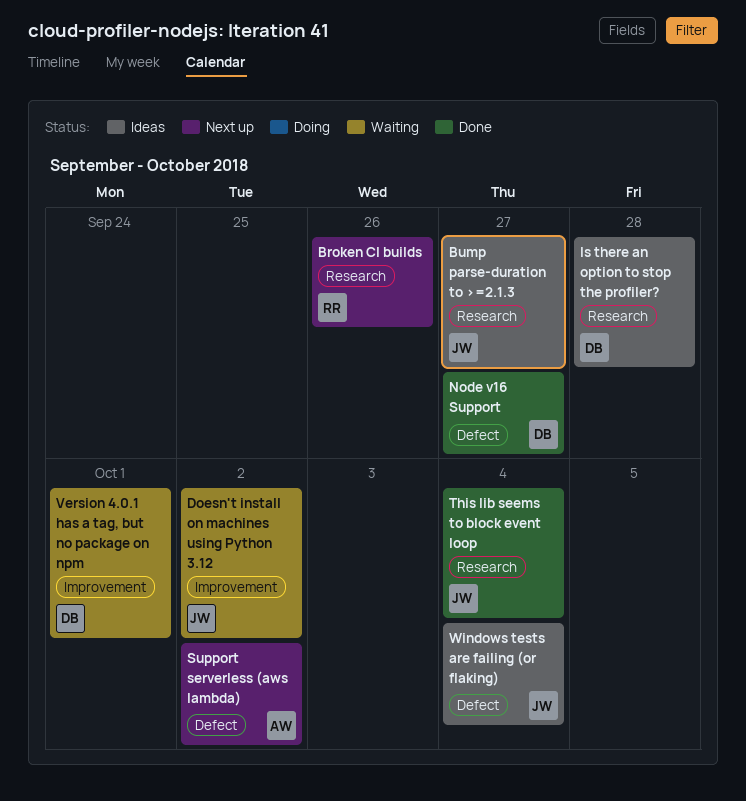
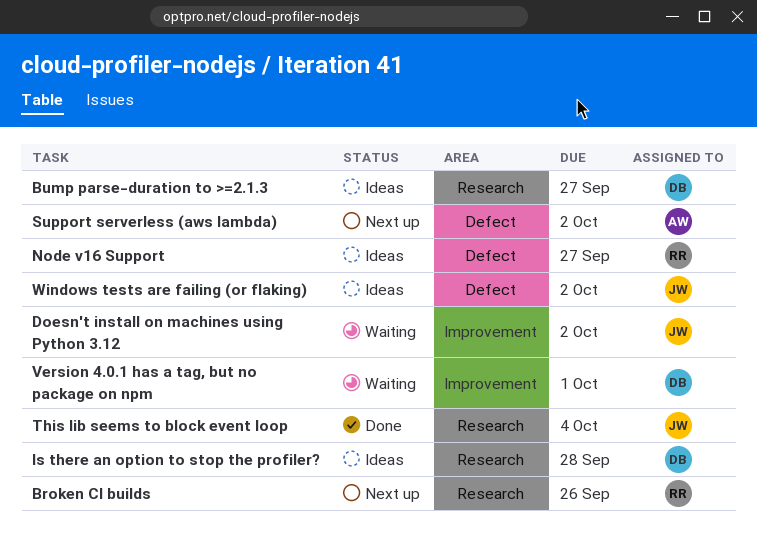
Bump parse-duration to >=2.1.3, owner: JW -> DB
Node v16 Support, status: Done -> Ideas
Node v16 Support, owner: DB -> RR
Windows tests are failing (or flaking), due: Oct 4 -> Oct 2

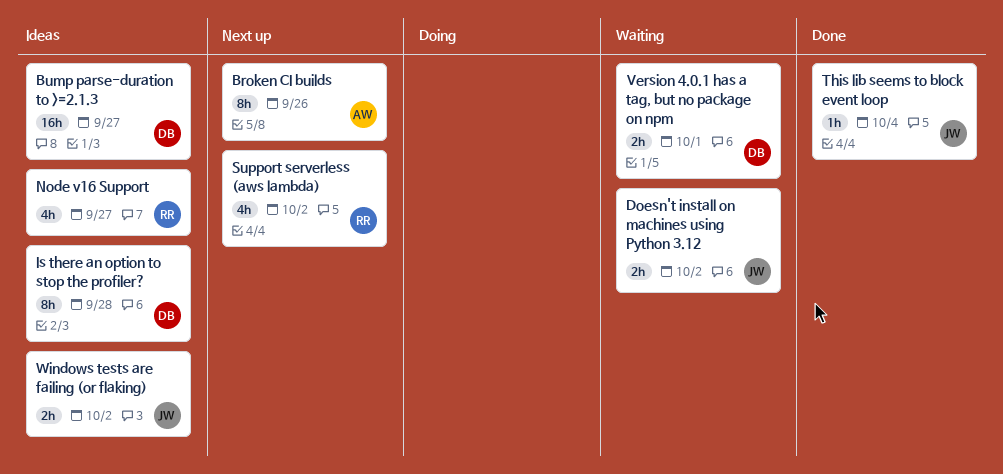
Broken CI builds, owner: RR -> AW
Support serverless (aws lambda), owner: AW -> RR

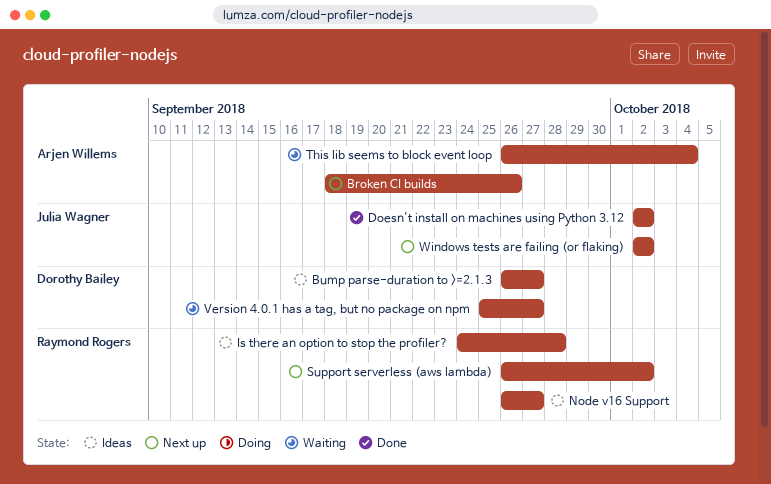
Doesn't install on machines using Python 3.12, status: Waiting -> Done
Is there an option to stop the profiler?, owner: Dorothy Bailey -> Raymond Rogers
This lib seems to block event loop, status: Done -> Waiting
This lib seems to block event loop, owner: Julia Wagner -> Arjen Willems
Version 4.0.1 has a tag, but no package on npm, due: Oct 1 -> Sep 27
Windows tests are failing (or flaking), status: Ideas -> Next up

